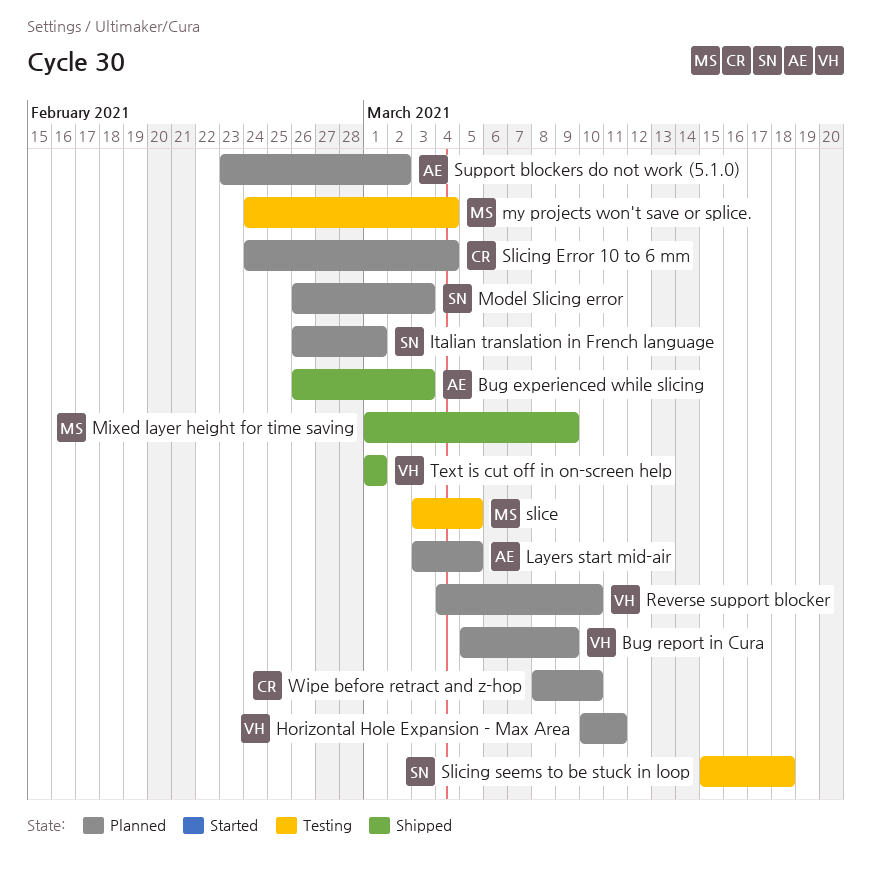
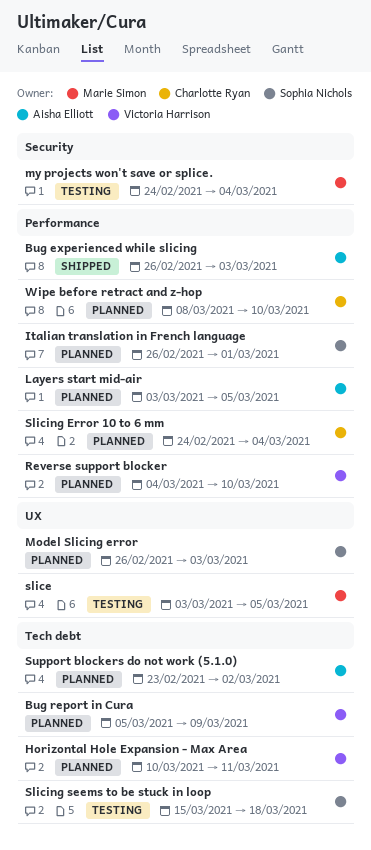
Mixed layer height for time saving: present -> none
Text is cut off in on-screen help: present -> none

